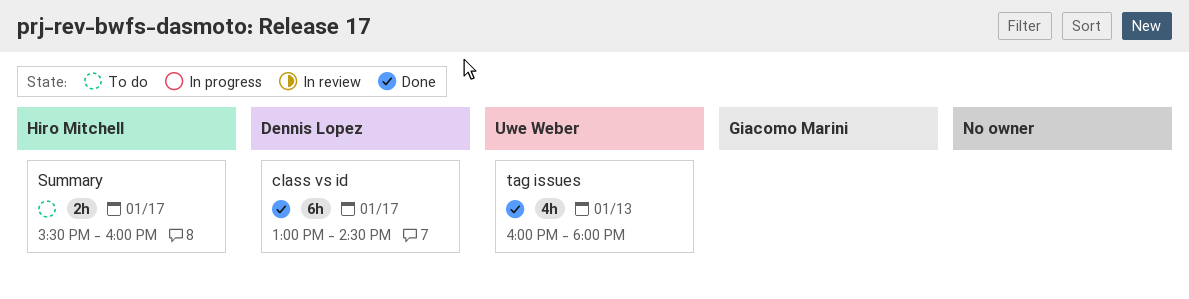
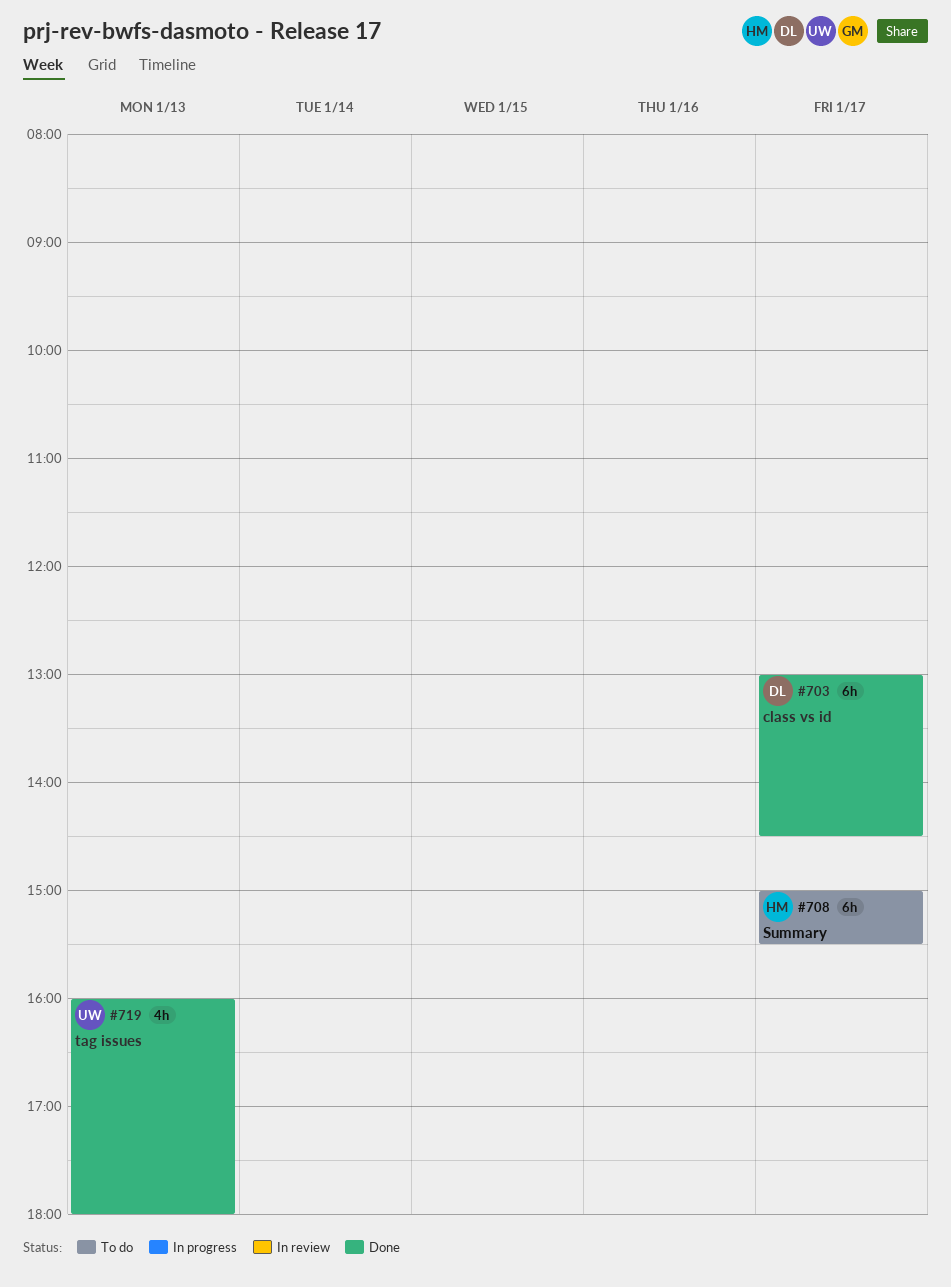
Summary, estimate: 2h -> 6h
Summary, begins: 15:30 -> 15:00
Summary, ends: 16:00 -> 15:30

